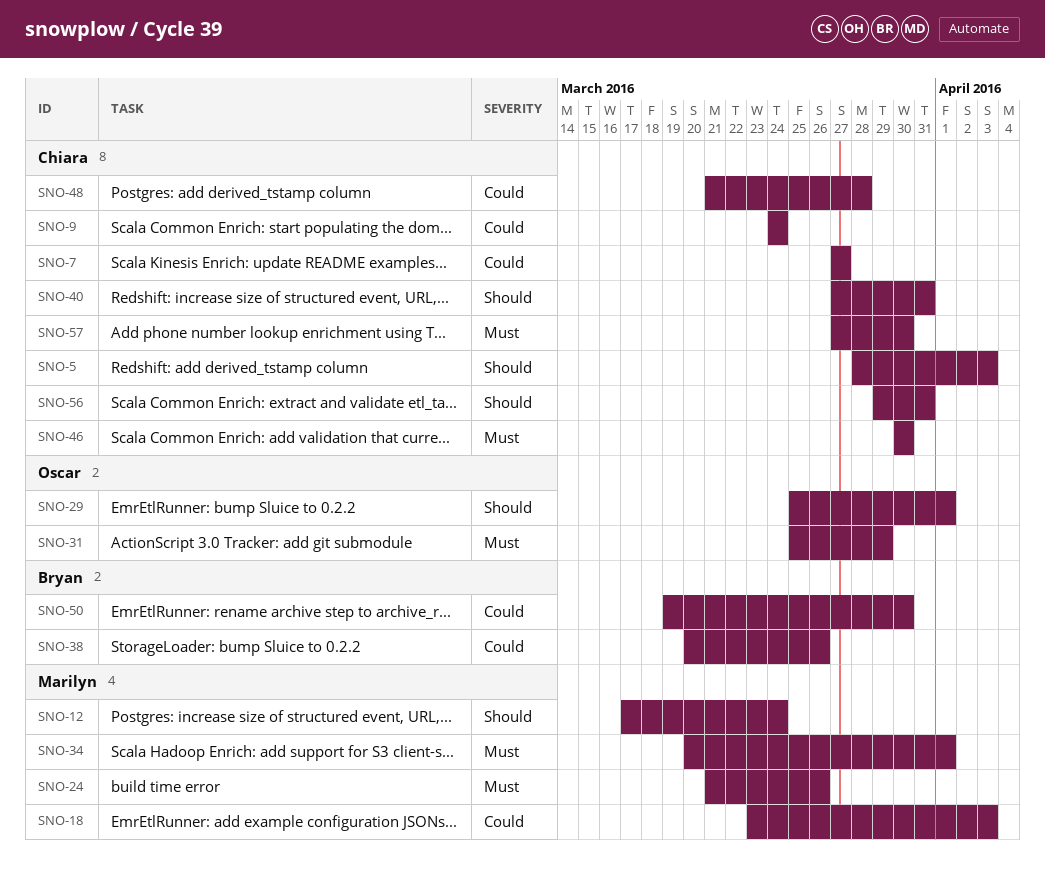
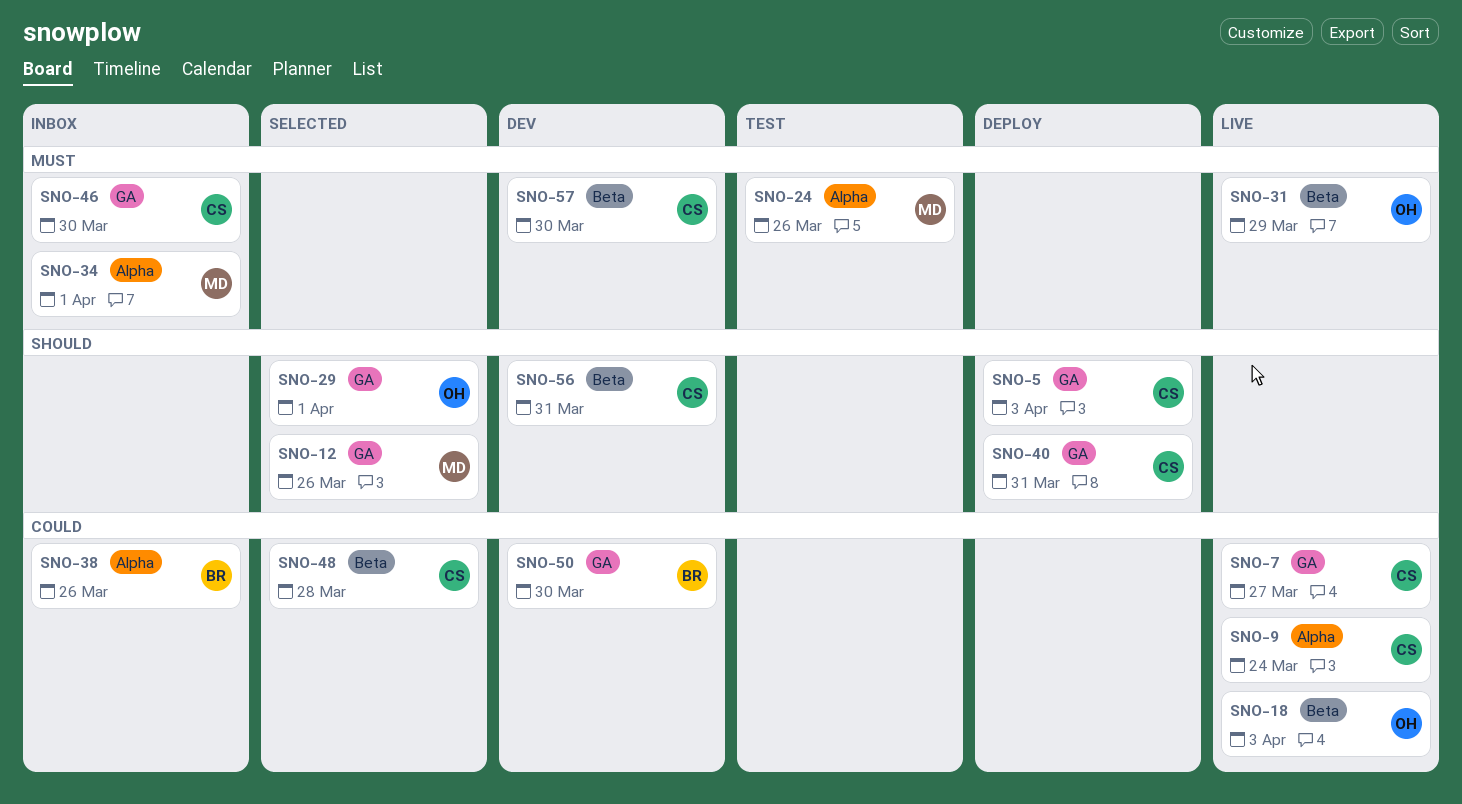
SNO-12, due: Mar 24 -> Mar 26
SNO-18, owner: Marilyn -> Oscar

